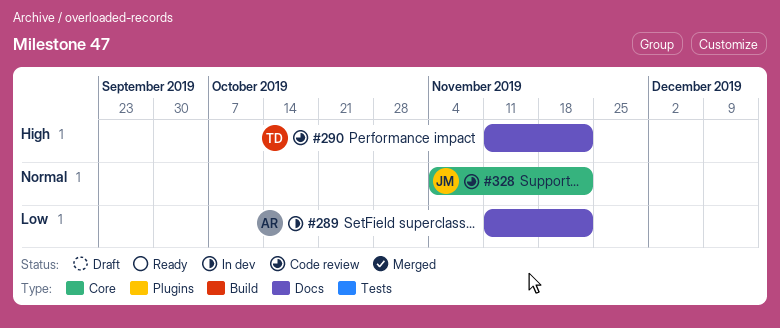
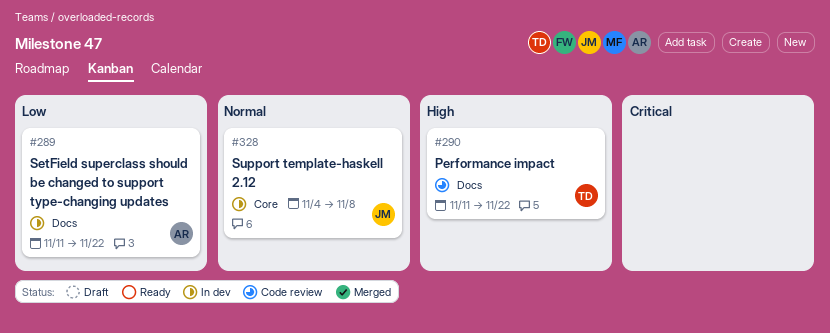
#328, status: Code review -> In dev
#328, due: Nov 22 -> Nov 8

